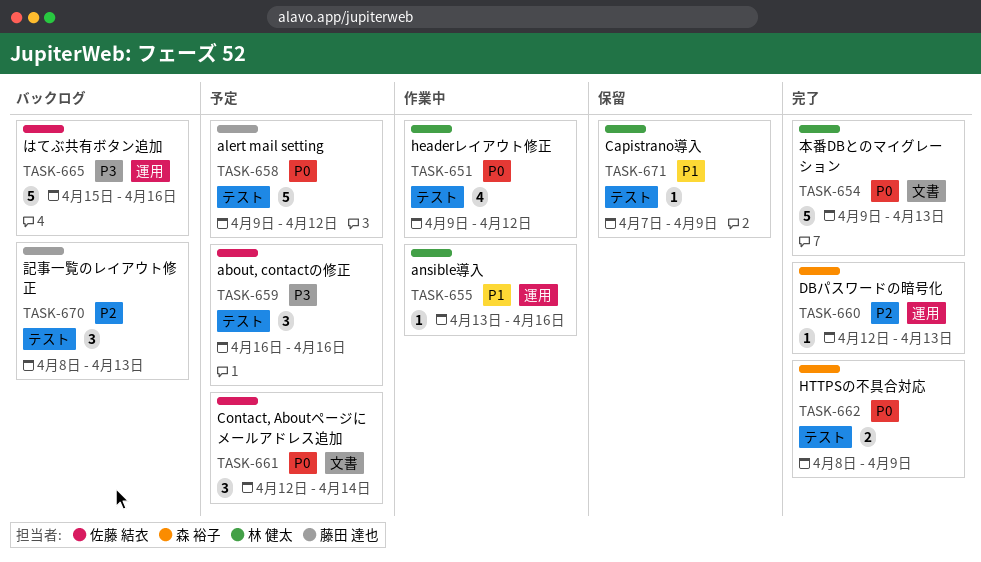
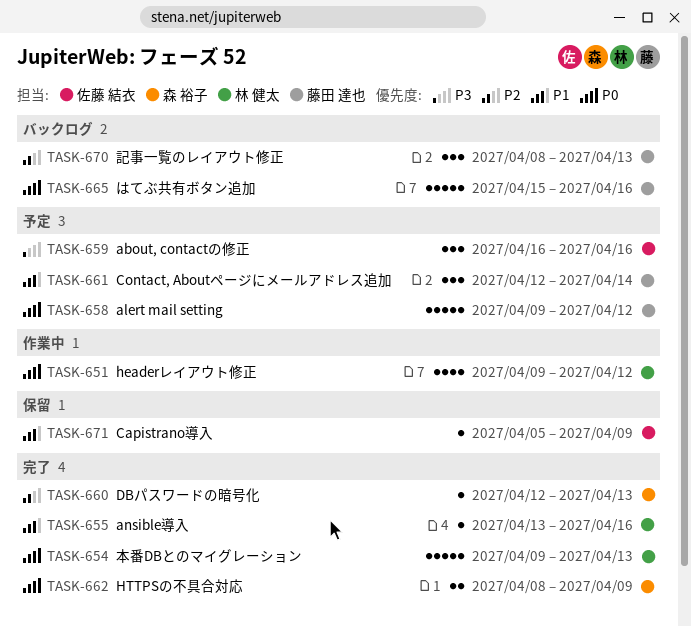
TASK-655, status: 作業中 -> 完了
TASK-661, owner: 佐藤 結衣 -> 藤田 達也
TASK-661, priority: P0 -> P1
TASK-665, owner: 佐藤 結衣 -> 藤田 達也
TASK-665, priority: P3 -> P0
TASK-671, owner: 林 健太 -> 佐藤 結衣
TASK-671, start: Apr 7 -> Apr 5

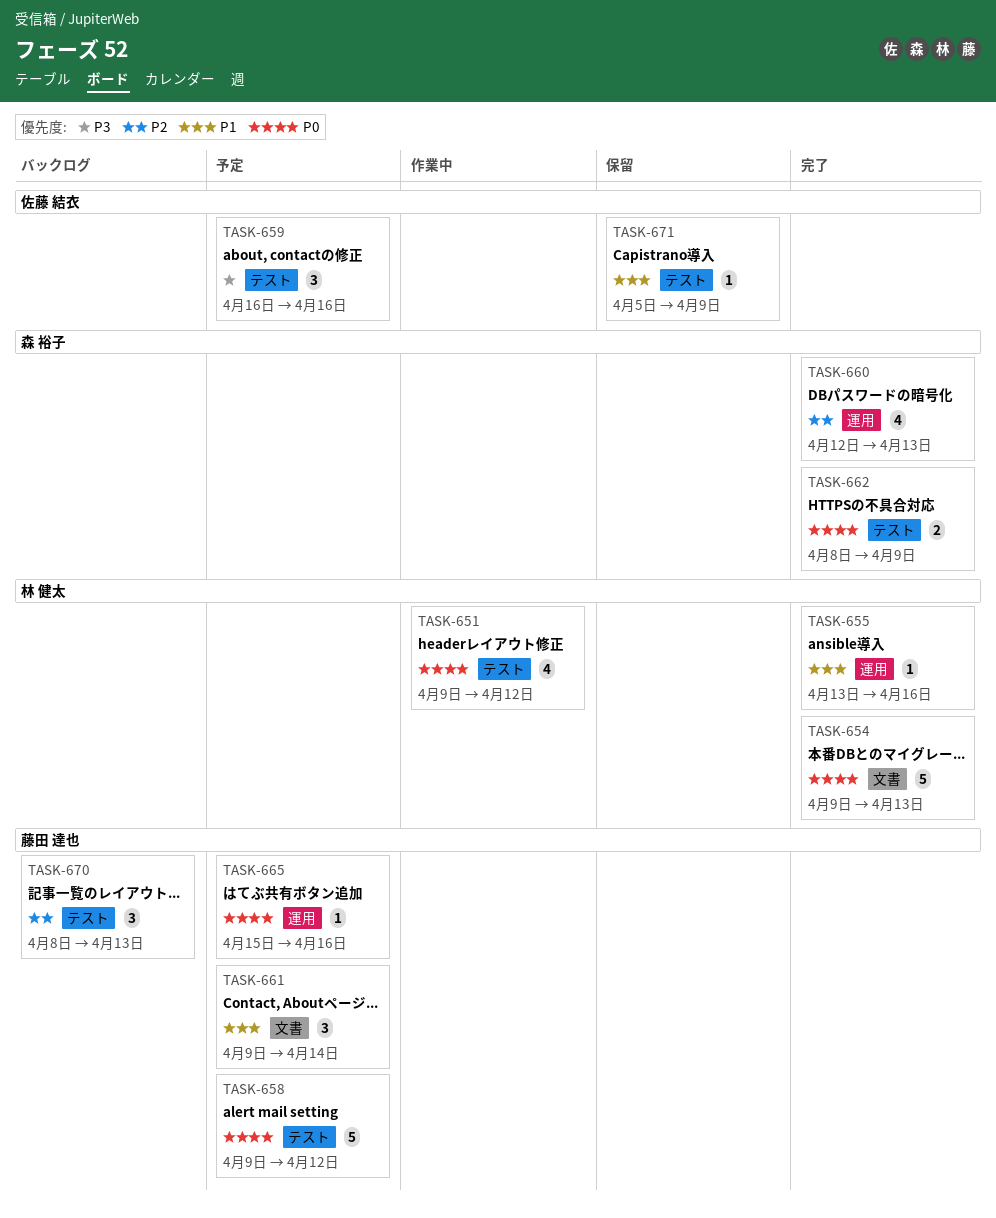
TASK-660, estimate: 1 -> 4
TASK-661, start: Apr 12 -> Apr 9
TASK-665, status: バックログ -> 予定
TASK-665, estimate: 5 -> 1

